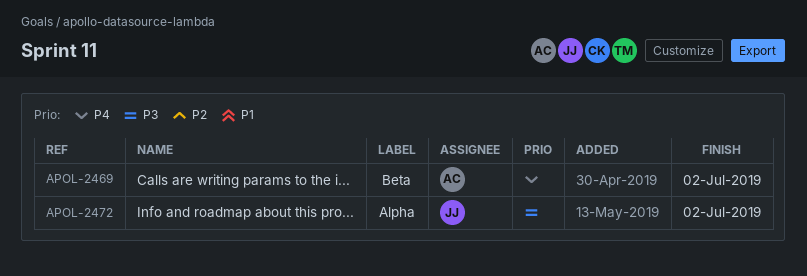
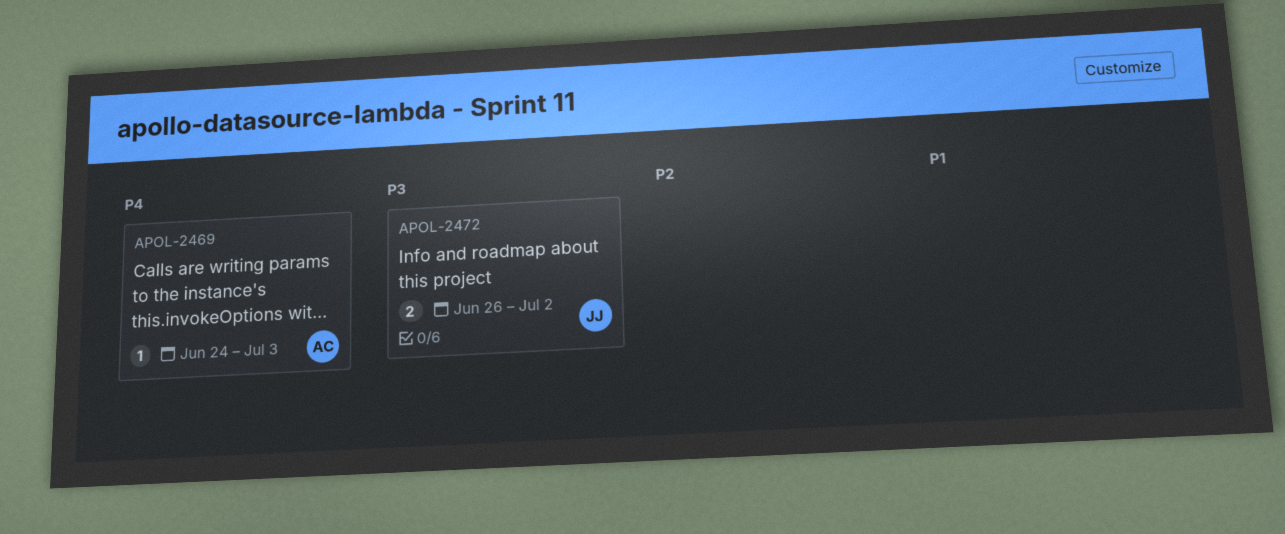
APOL-2469, due: Jul 2 -> Jul 3

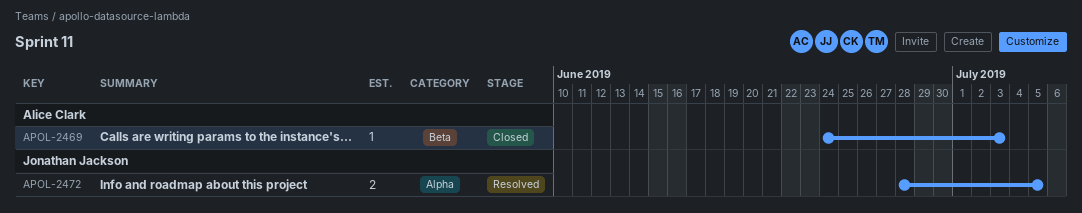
APOL-2472, start: Jun 26 -> Jun 28
APOL-2472, due: Jul 2 -> Jul 5

